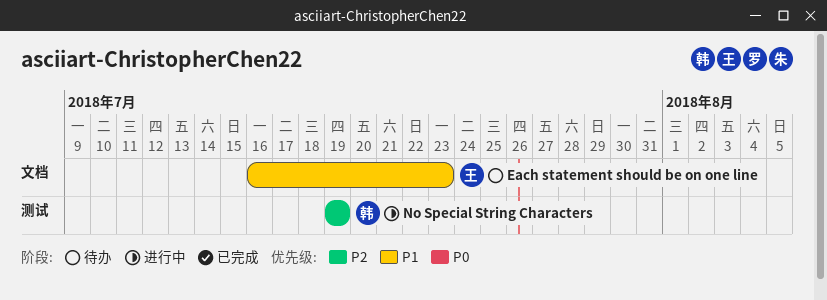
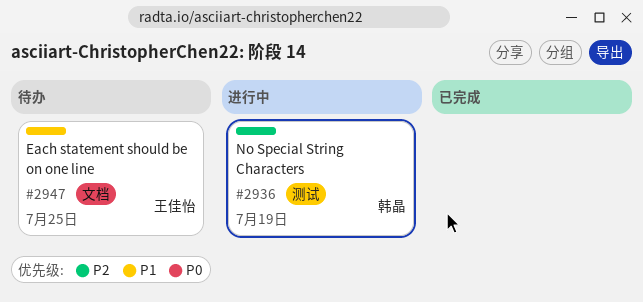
Each statement should be on one line, due: Jul 23 -> Jul 25

